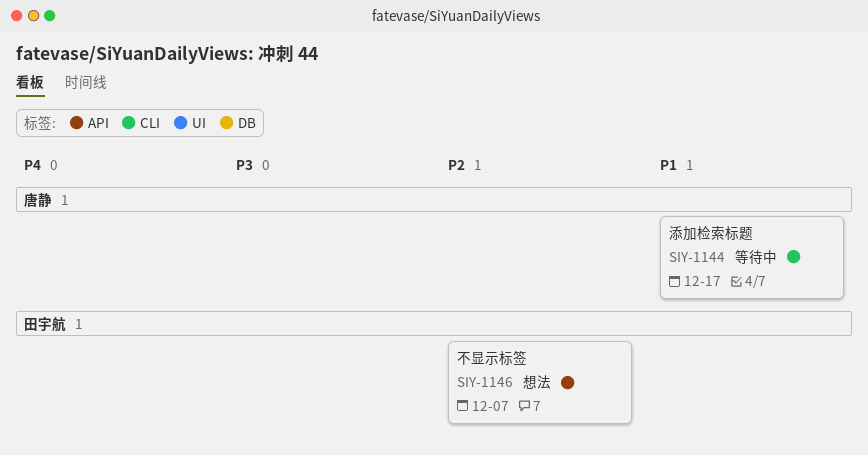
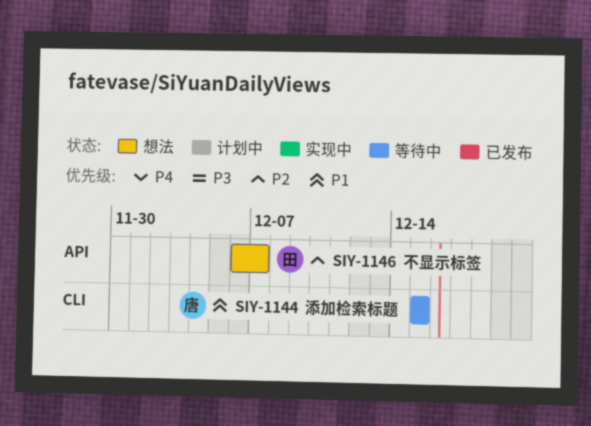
SIY-1144, due: Dec 17 -> Dec 15

